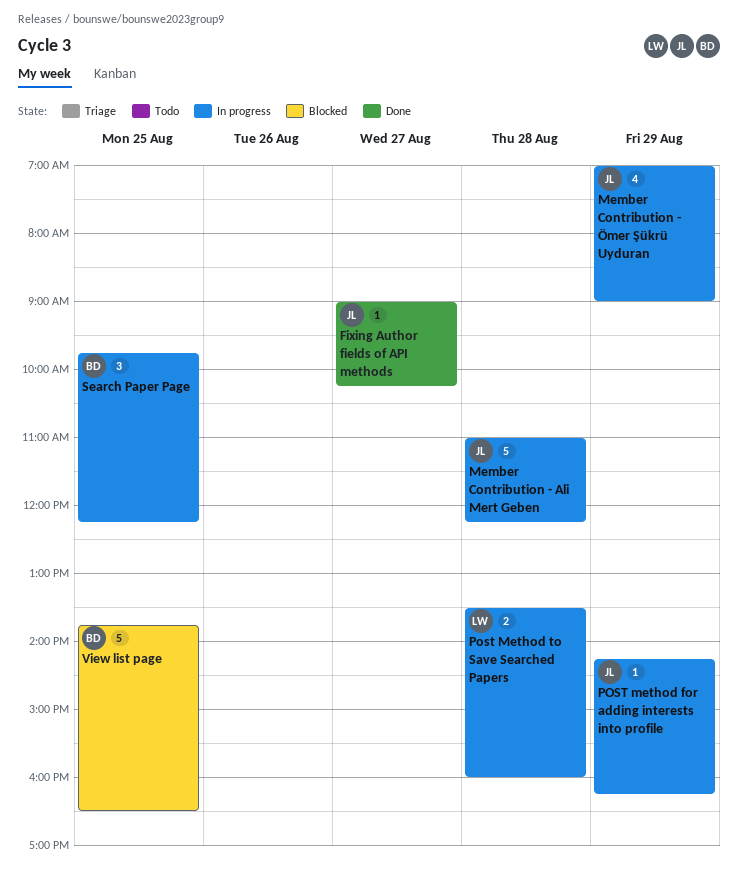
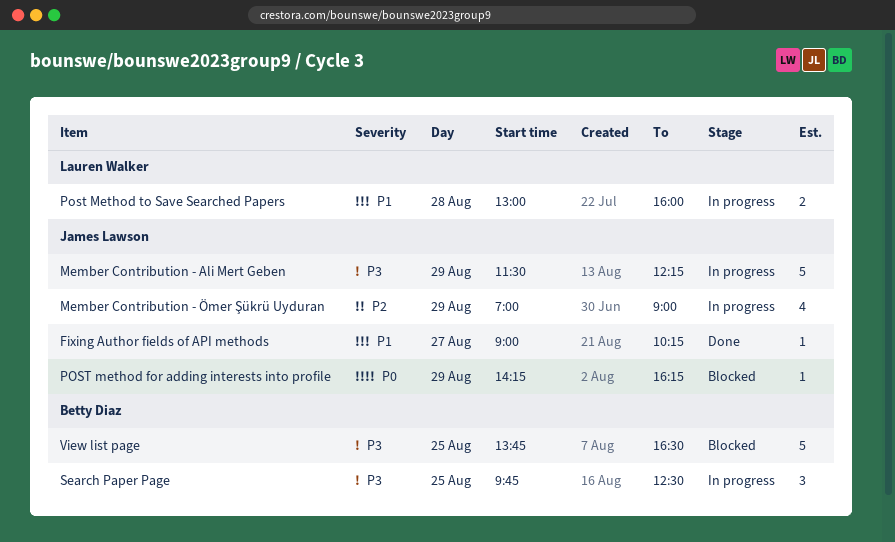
Member Contribution - Ali Mert Geben, day: Aug 28 -> Aug 29
Member Contribution - Ali Mert Geben, begins: 11:00 -> 11:30
POST method for adding interests into profile, status: In progress -> Blocked
Post Method to Save Searched Papers, begins: 13:30 -> 13:00
Search Paper Page, ends: 12:15 -> 12:30

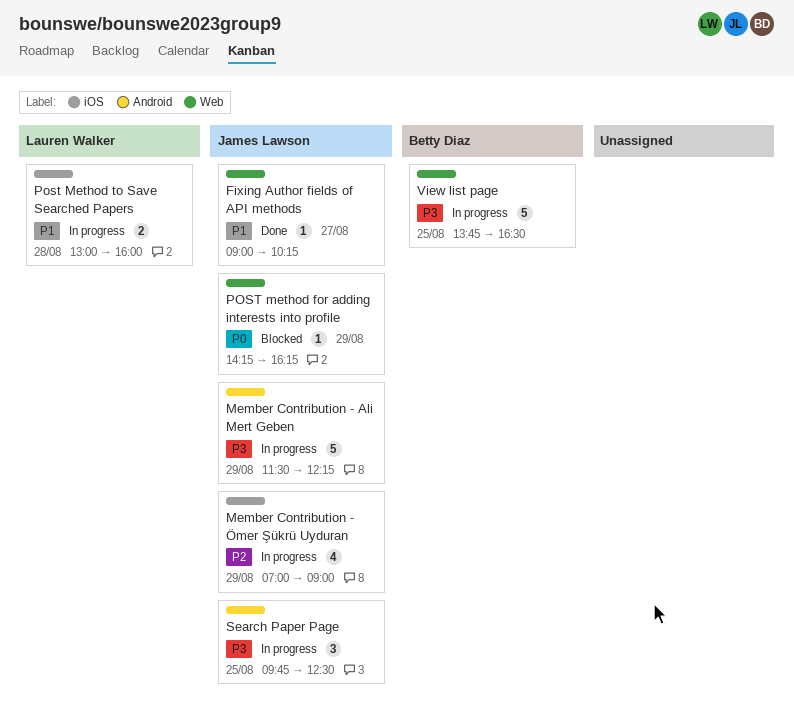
Search Paper Page, owner: Betty Diaz -> James Lawson
View list page, status: Blocked -> In progress

